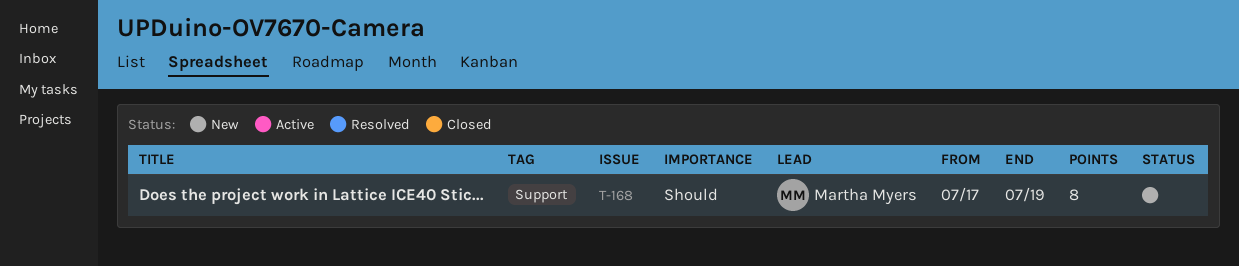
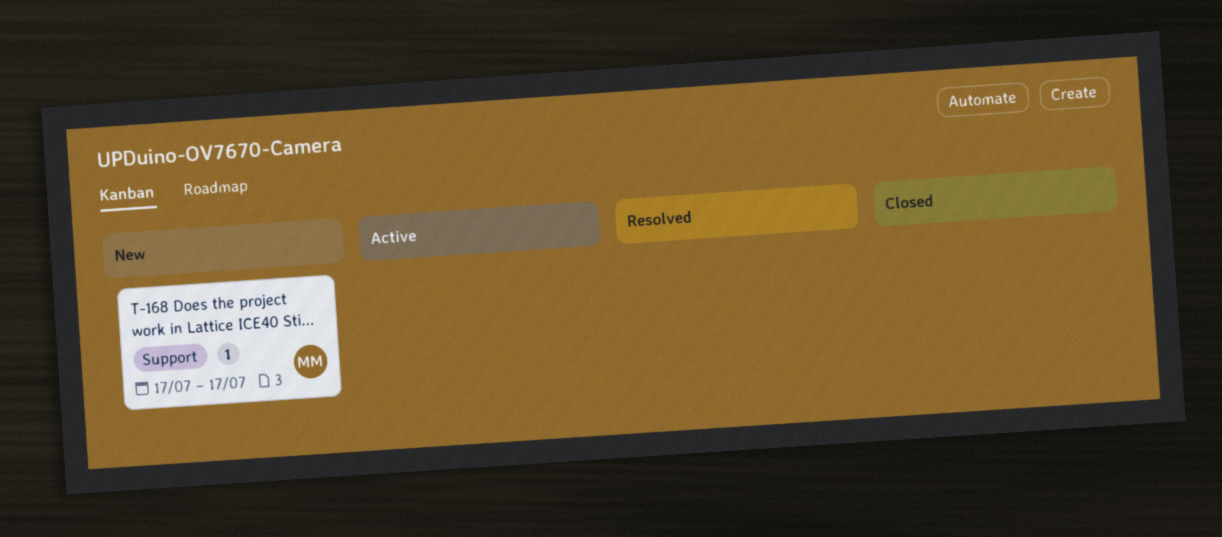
T-168, estimate: 8 -> 1
T-168, due: Jul 19 -> Jul 17

